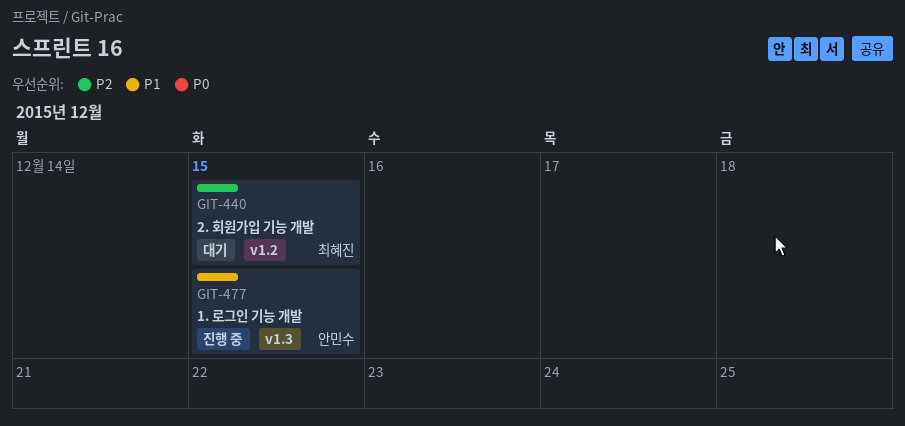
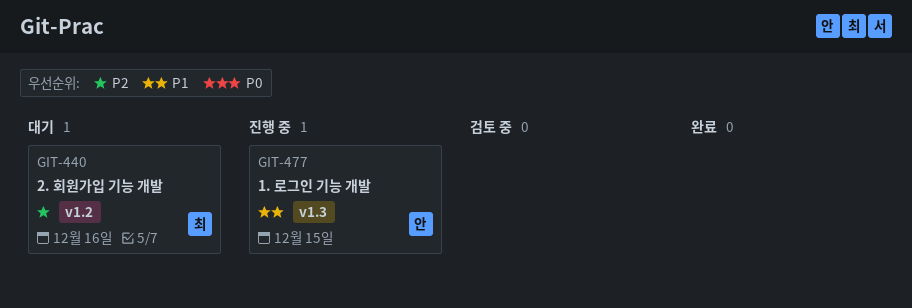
GIT-440, due: Dec 15 -> Dec 16

